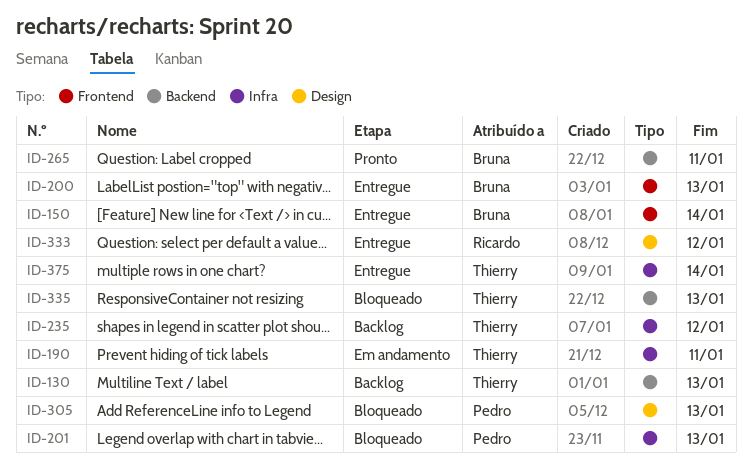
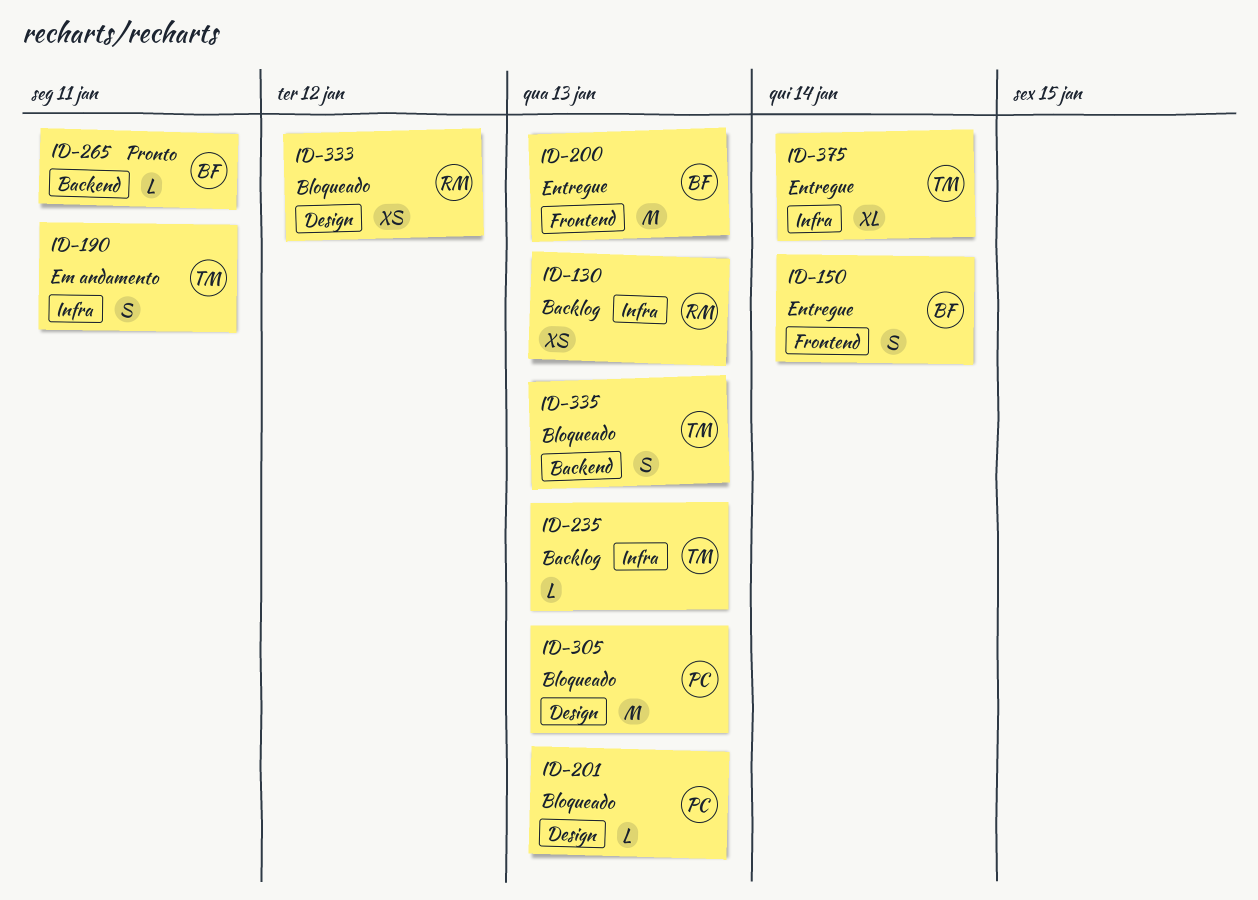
ID-130, owner: Thierry -> Ricardo
ID-130, label: Backend -> Infra
ID-201, label: Infra -> Design
ID-235, due: Jan 12 -> Jan 13
ID-333, status: Entregue -> Bloqueado

